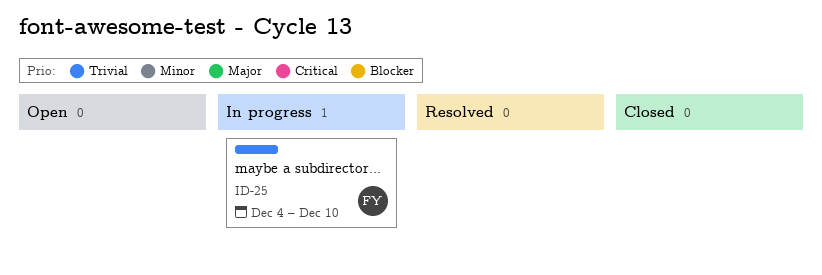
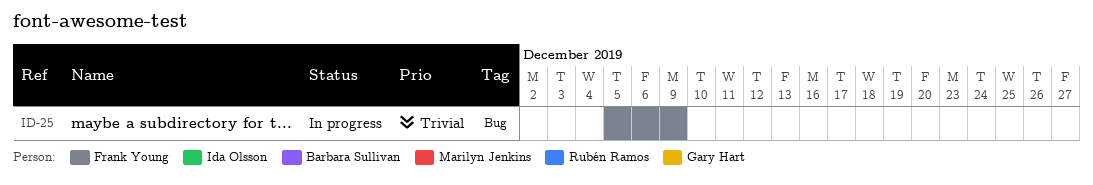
ID-25, start: Dec 4 -> Dec 5
ID-25, due: Dec 10 -> Dec 9

